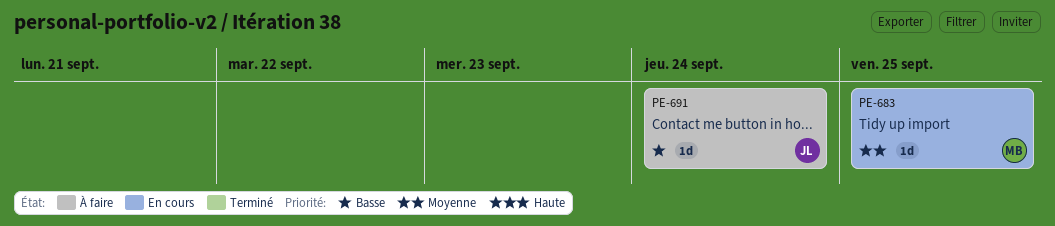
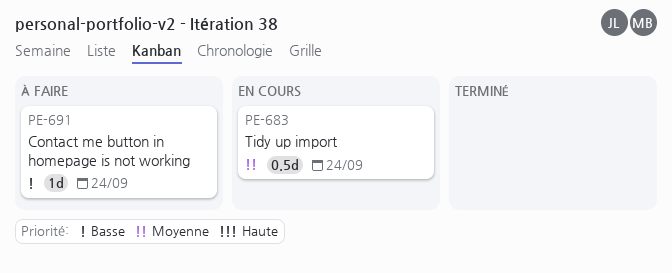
PE-683, estimate: 1d -> 0.5d
PE-683, due: Sep 25 -> Sep 24

